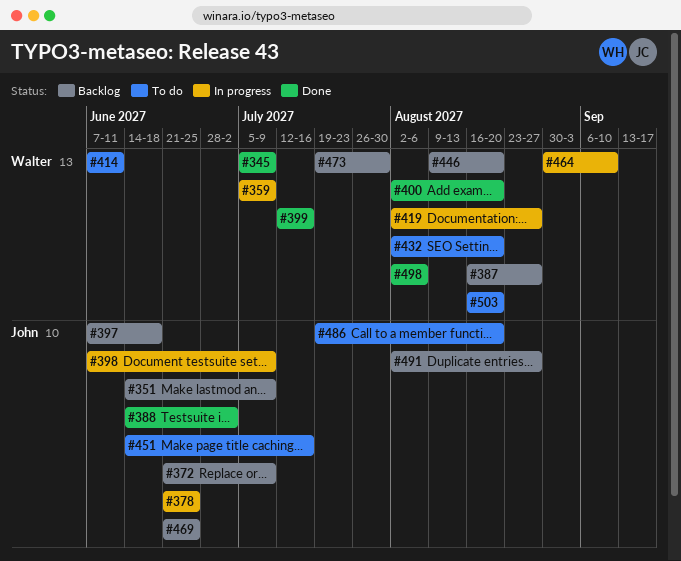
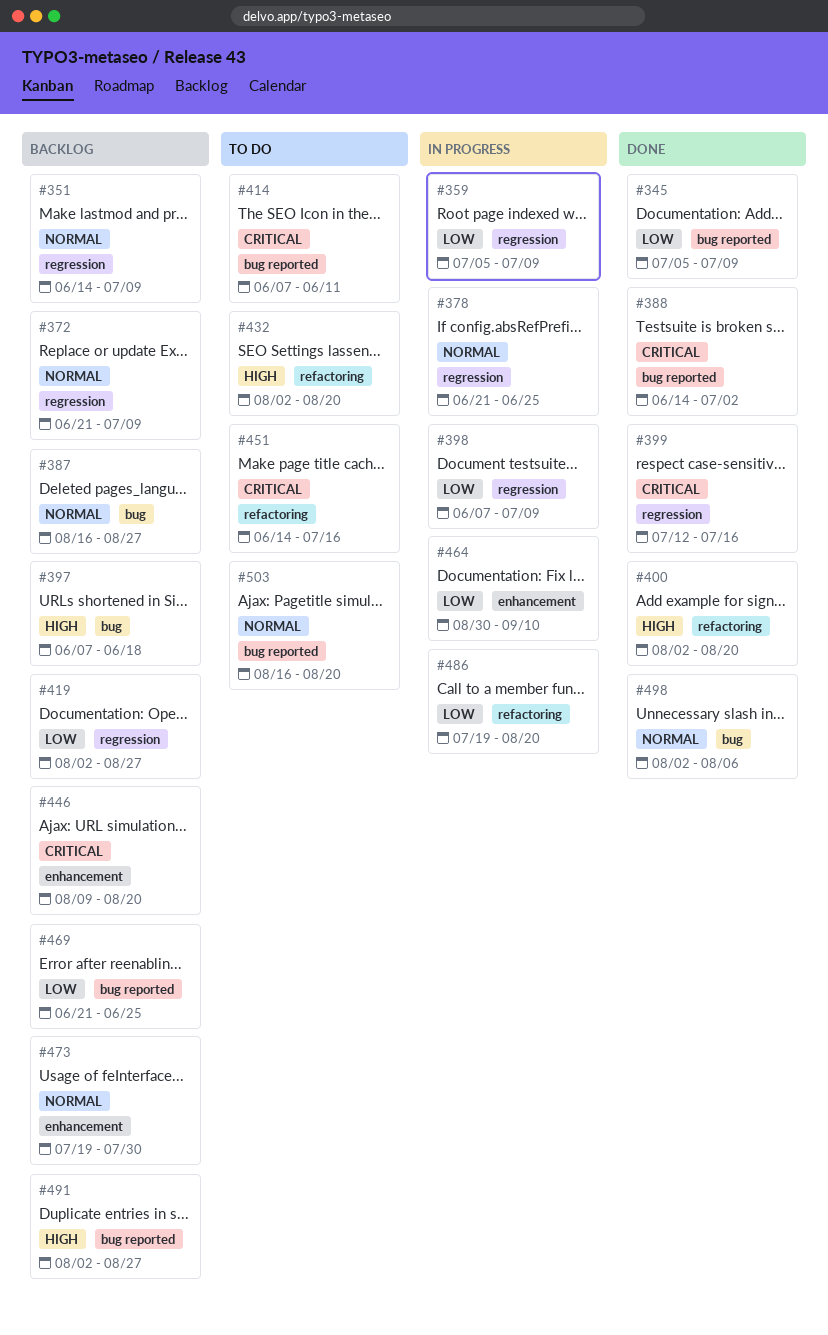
#419, status: In progress -> Backlog
#486, status: To do -> In progress

